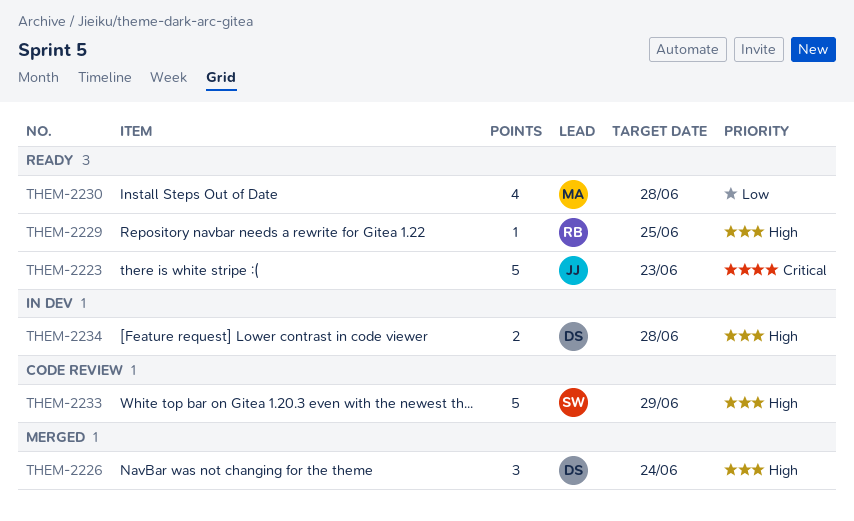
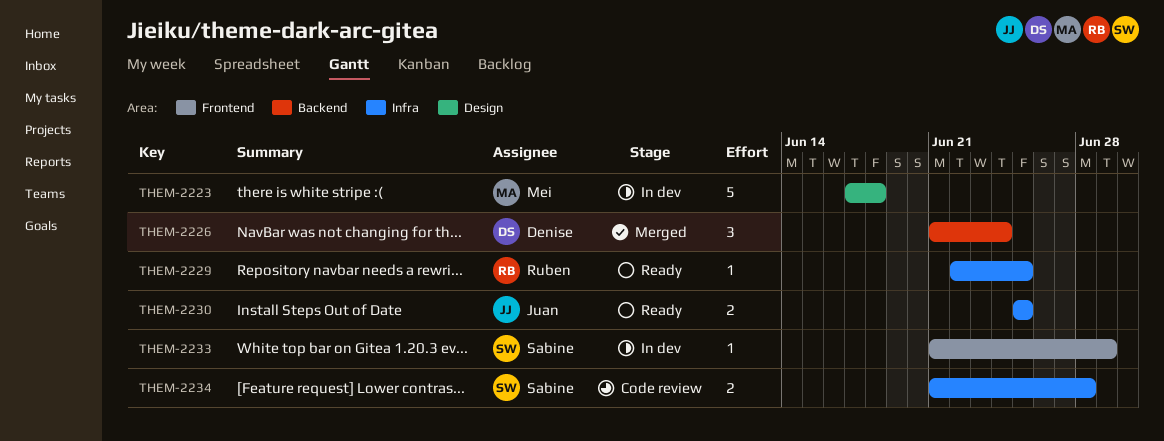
THEM-2223, status: Ready -> In dev
THEM-2223, owner: Juan -> Mei
THEM-2223, due: Jun 23 -> Jun 18
THEM-2230, owner: Mei -> Juan
THEM-2230, estimate: 4 -> 2
THEM-2230, due: Jun 28 -> Jun 25
THEM-2233, status: Code review -> In dev
THEM-2233, estimate: 5 -> 1
THEM-2234, status: In dev -> Code review
THEM-2234, owner: Denise -> Sabine

